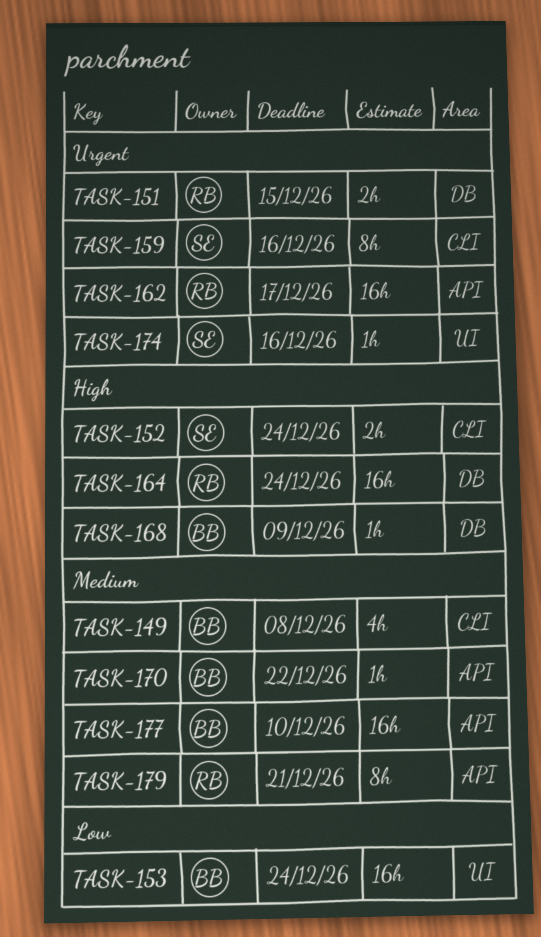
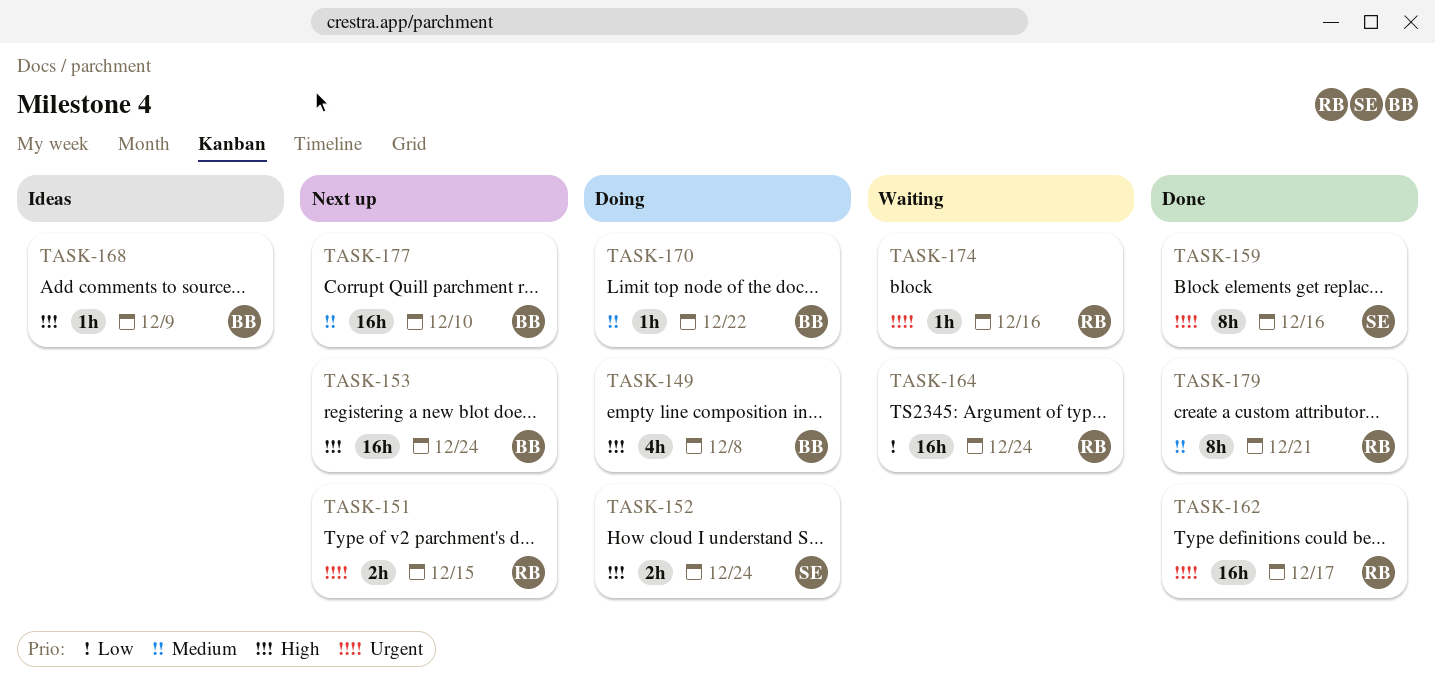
TASK-149, priority: Medium -> High
TASK-153, priority: Low -> High
TASK-164, priority: High -> Low
TASK-174, owner: SE -> RB

